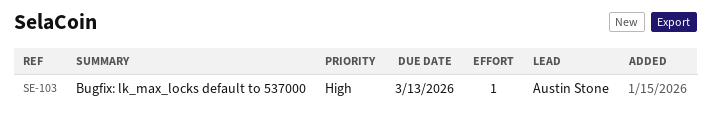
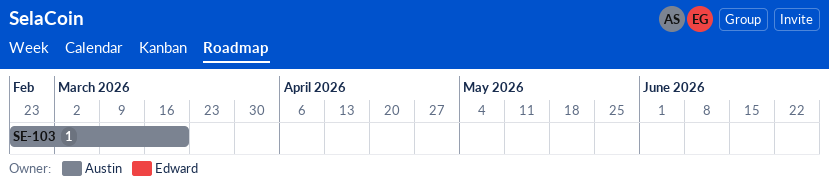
SE-103, due: Mar 13 -> Mar 20

